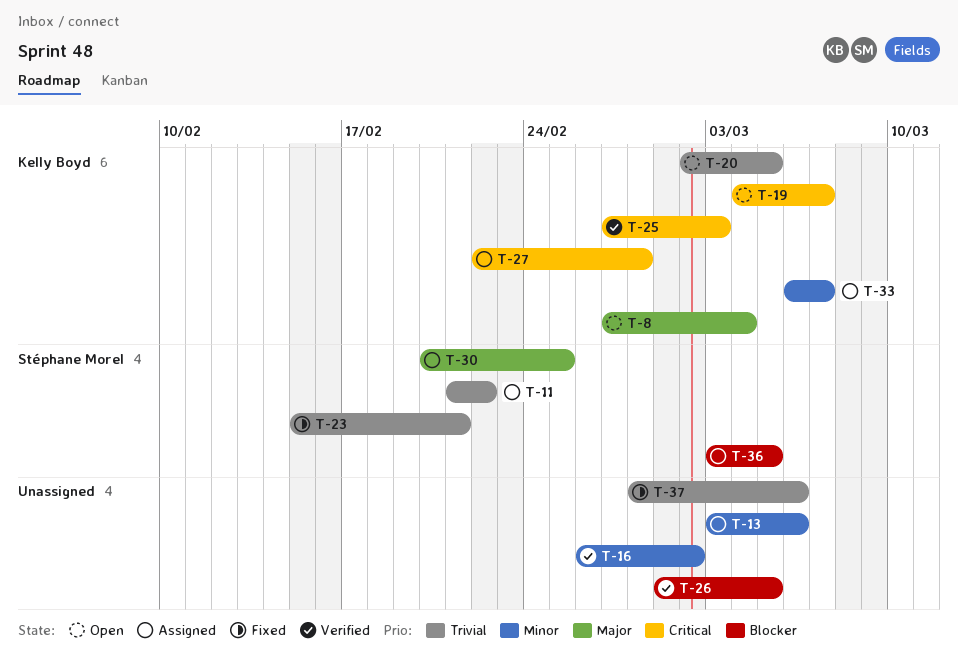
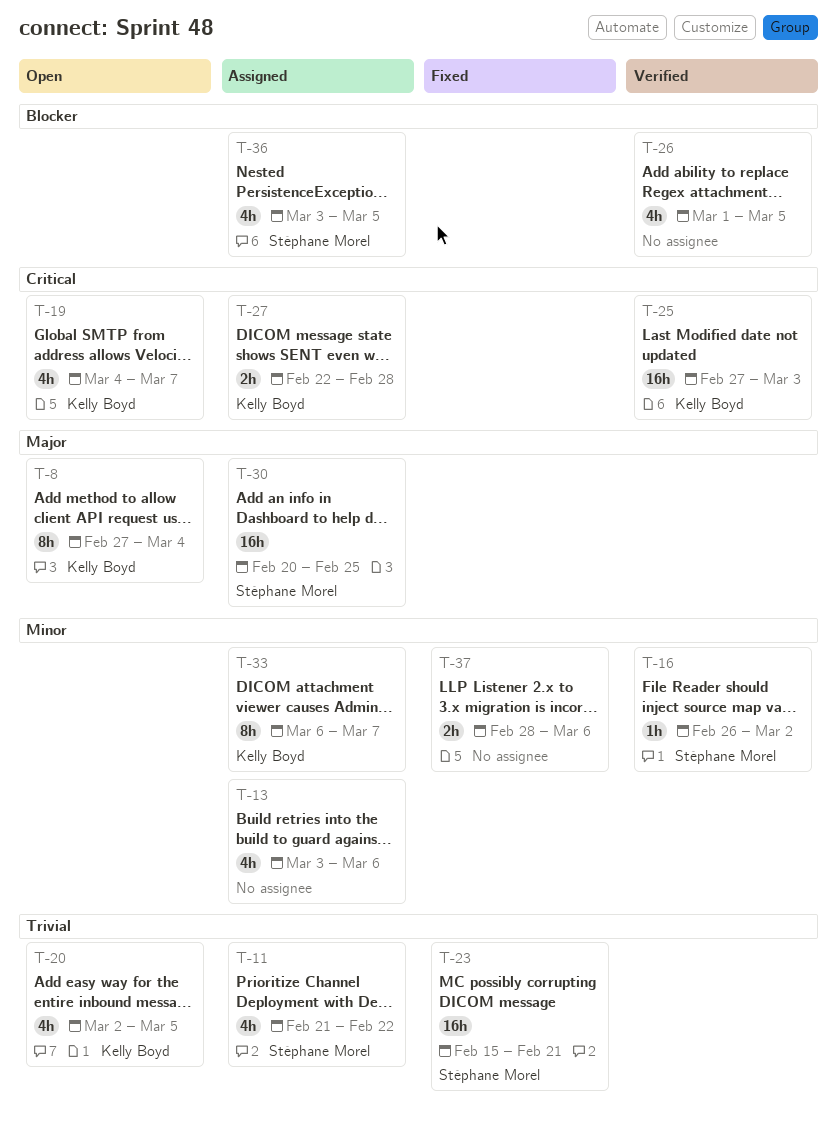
T-16, owner: none -> Stéphane Morel
T-37, priority: Trivial -> Minor

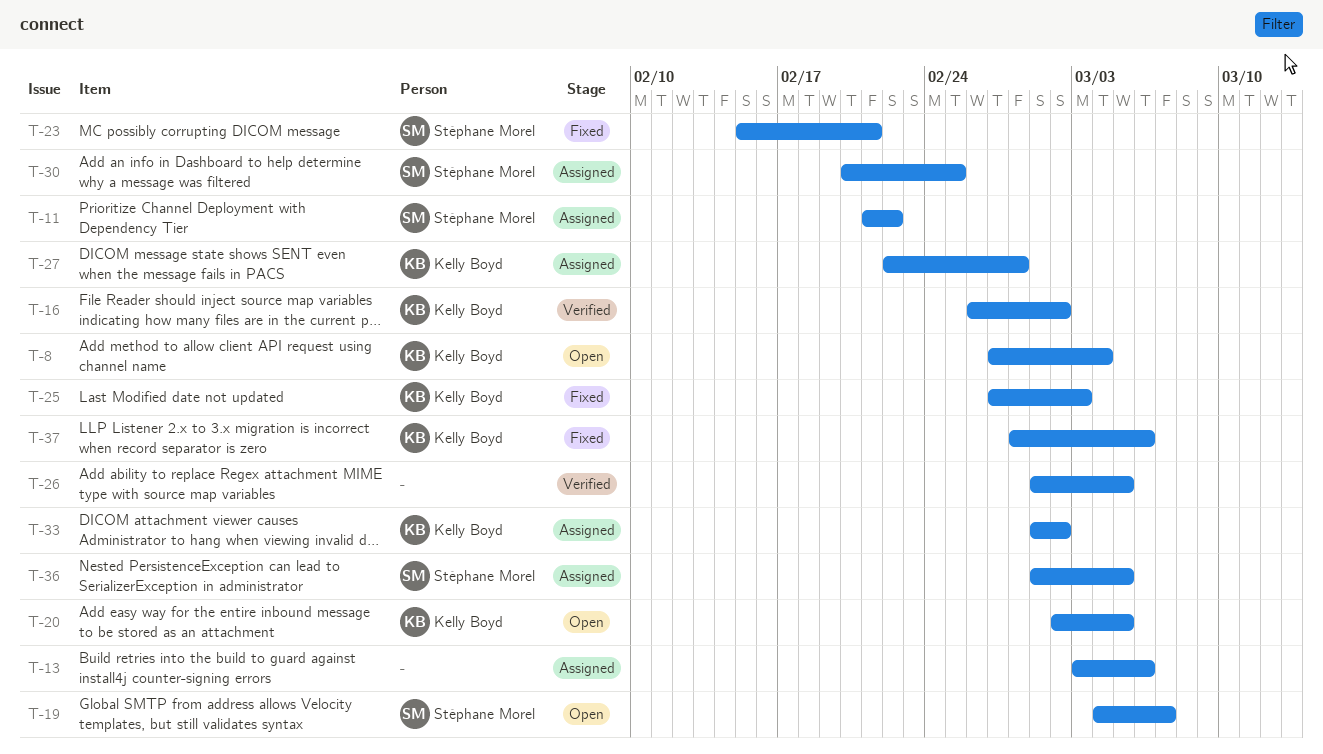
T-16, owner: Stéphane Morel -> Kelly Boyd
T-19, owner: Kelly Boyd -> Stéphane Morel
T-25, status: Verified -> Fixed
T-33, start: Mar 6 -> Mar 1
T-33, due: Mar 7 -> Mar 2
T-36, start: Mar 3 -> Mar 1
T-37, owner: none -> Kelly Boyd

